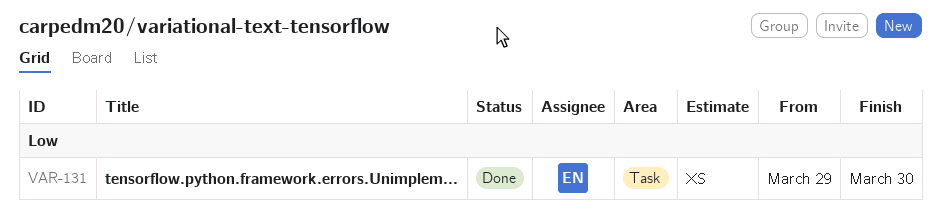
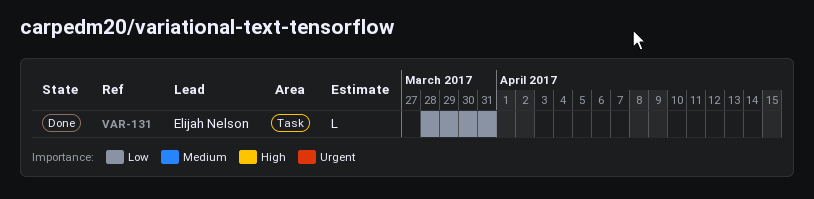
VAR-131, estimate: XS -> L
VAR-131, start: Mar 29 -> Mar 28
VAR-131, due: Mar 30 -> Mar 31

